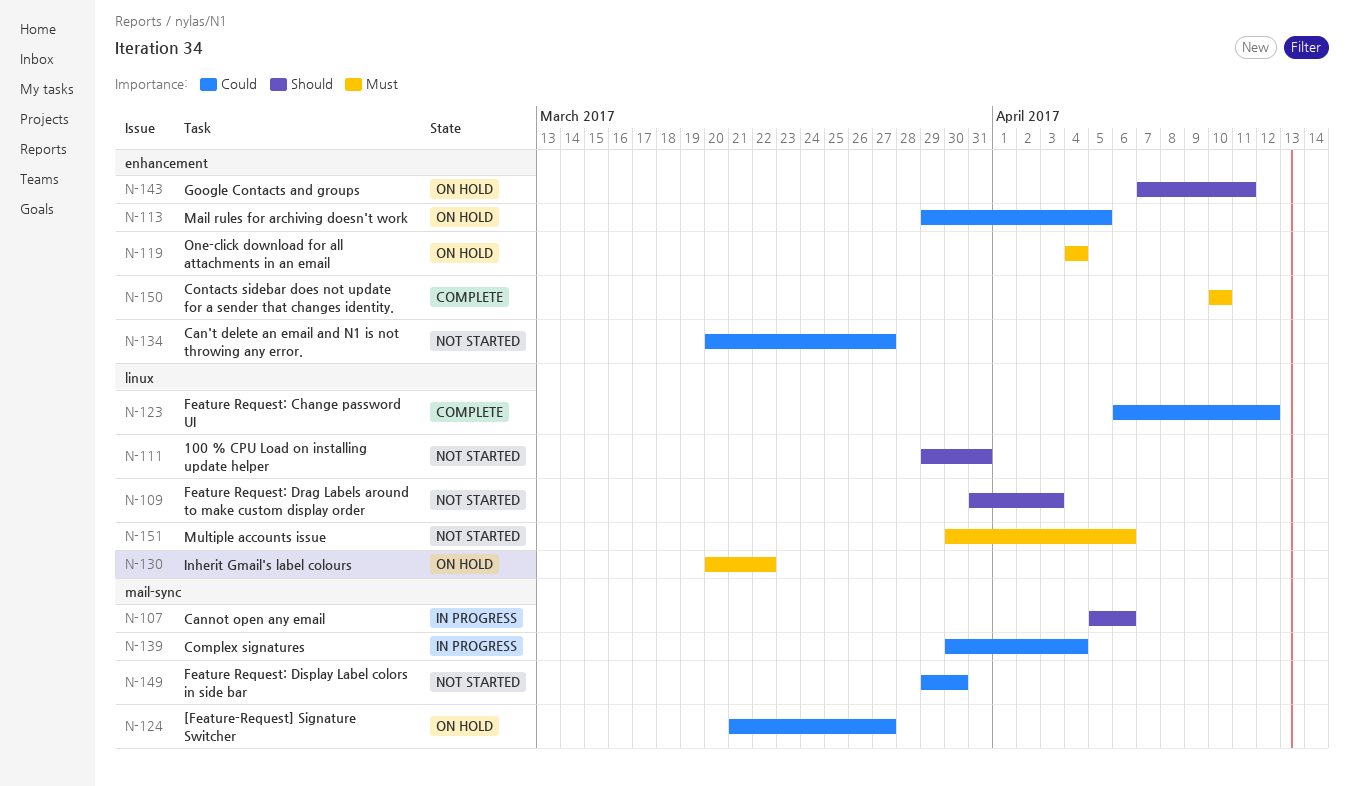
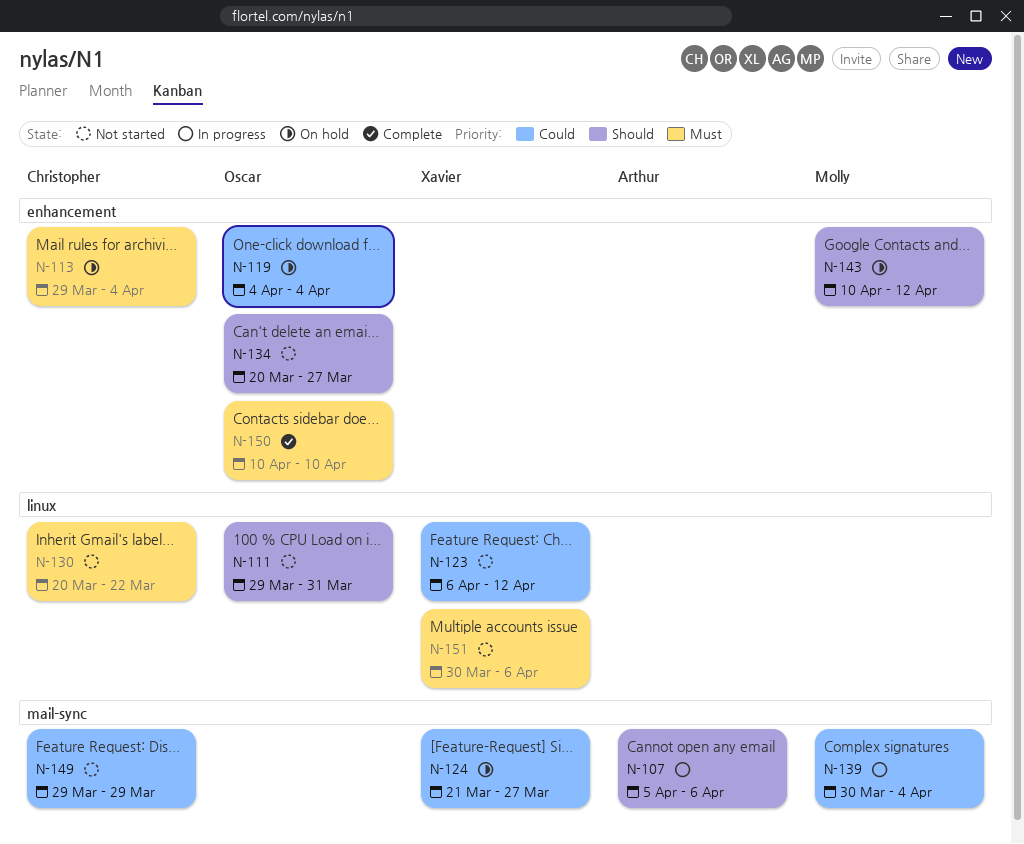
N-109: present -> none
N-113, priority: Could -> Must
N-113, due: Apr 5 -> Apr 4
N-119, priority: Must -> Could
N-123, status: Complete -> Not started
N-130, status: On hold -> Not started
N-134, priority: Could -> Should
N-143, start: Apr 7 -> Apr 10
N-143, due: Apr 11 -> Apr 12
N-149, due: Mar 30 -> Mar 29

